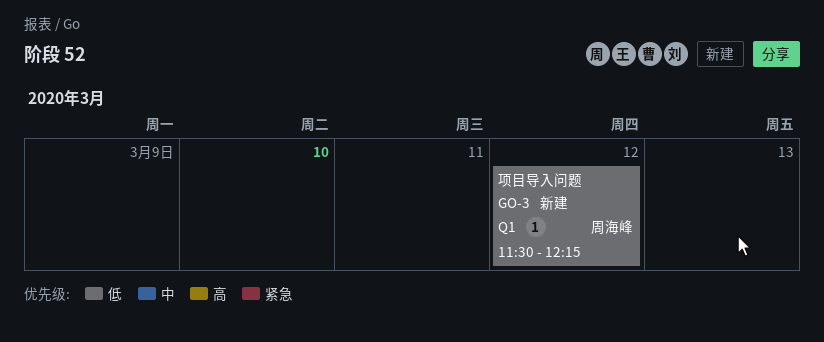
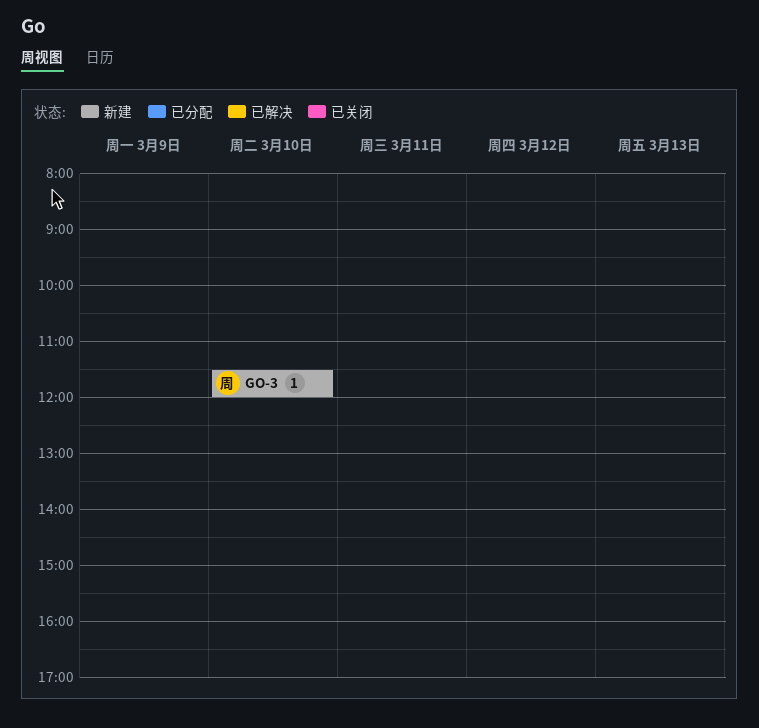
GO-3, day: Mar 12 -> Mar 10
GO-3, ends: 12:15 -> 12:00

